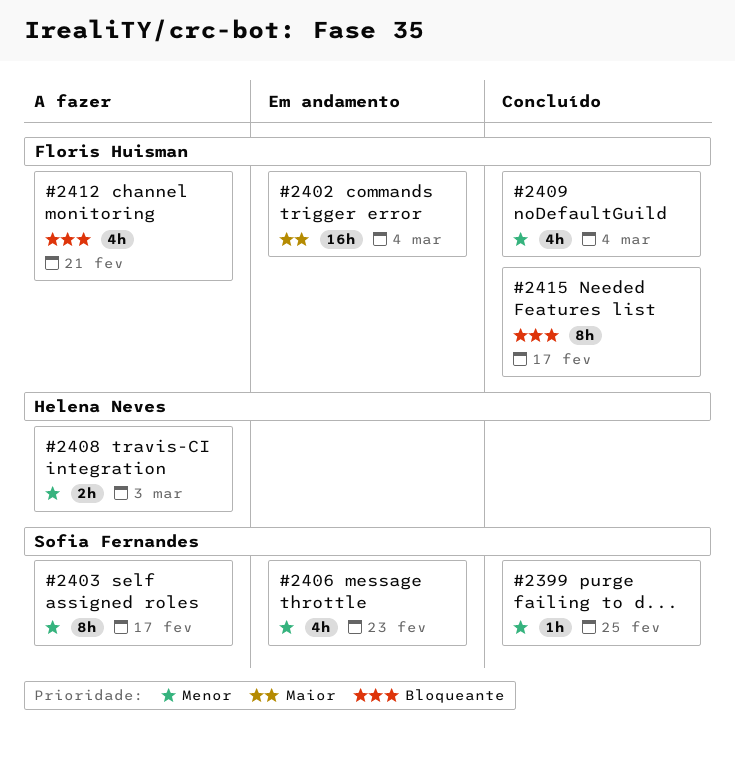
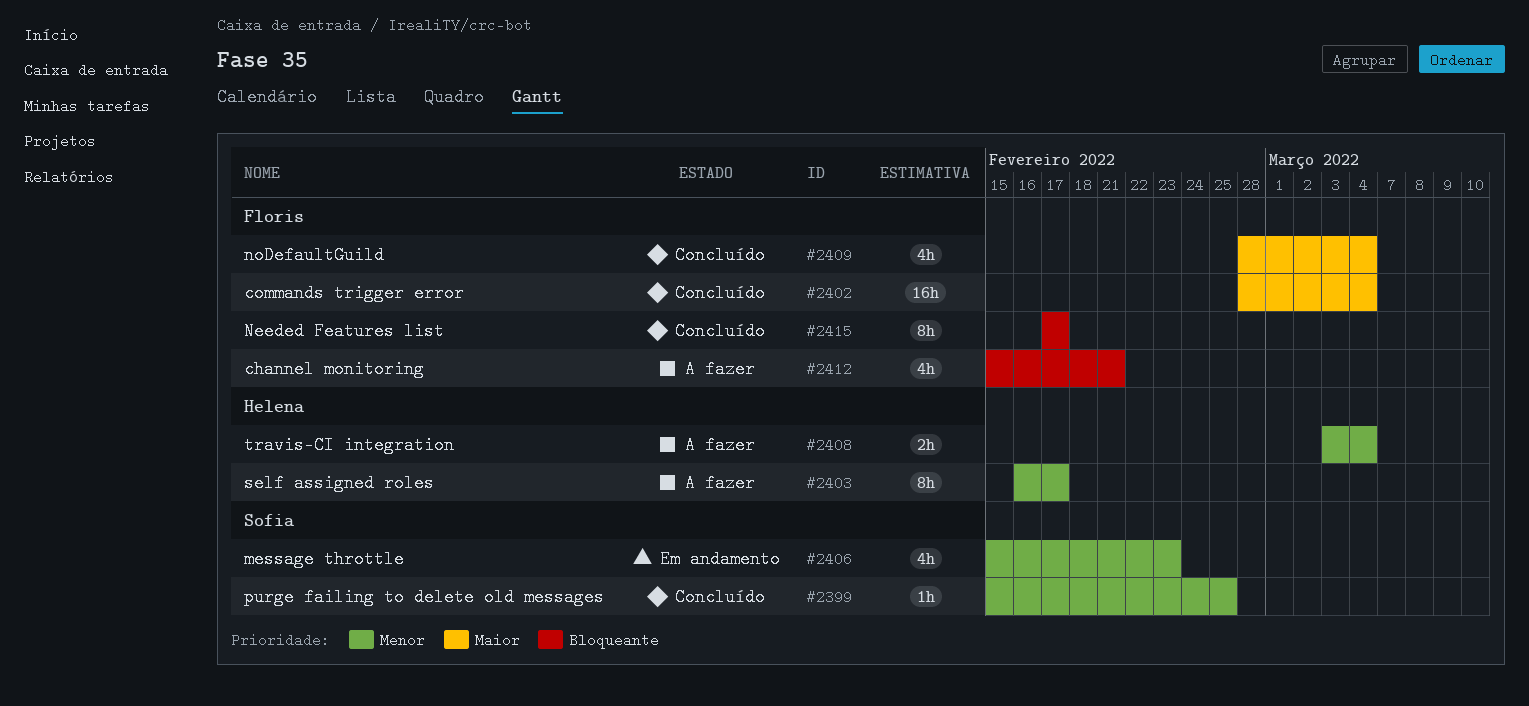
#2402, status: Em andamento -> Concluído
#2403, owner: Sofia Fernandes -> Helena Neves
#2408, due: Mar 3 -> Mar 4
#2409, priority: Menor -> Maior

